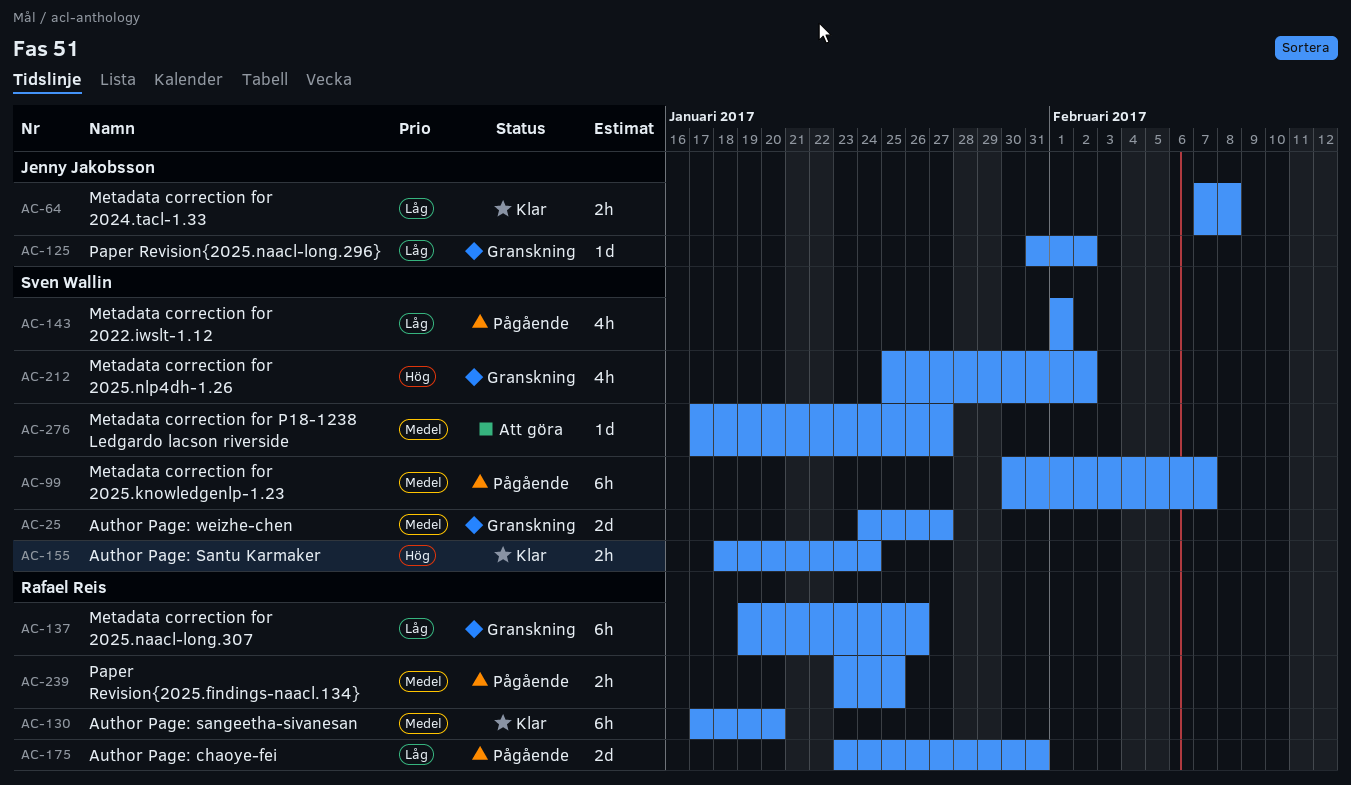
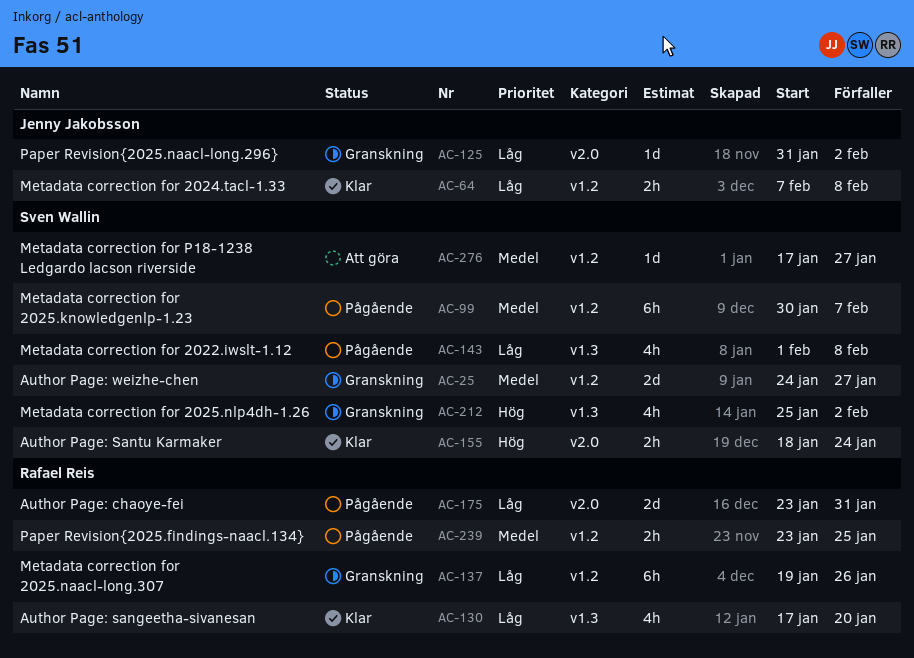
AC-130, priority: Medel -> Låg
AC-130, estimate: 6h -> 4h
AC-143, due: Feb 1 -> Feb 8

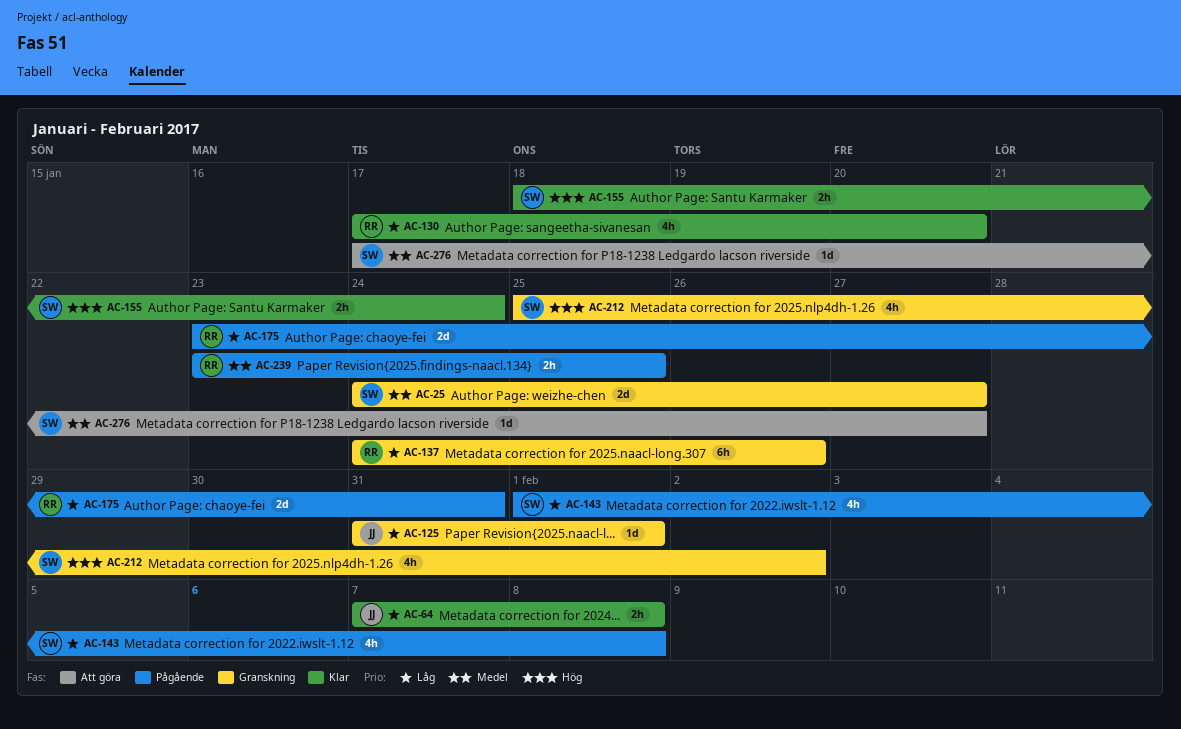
AC-99: present -> none
AC-125, due: Feb 2 -> Feb 1
AC-137, start: Jan 19 -> Jan 24

